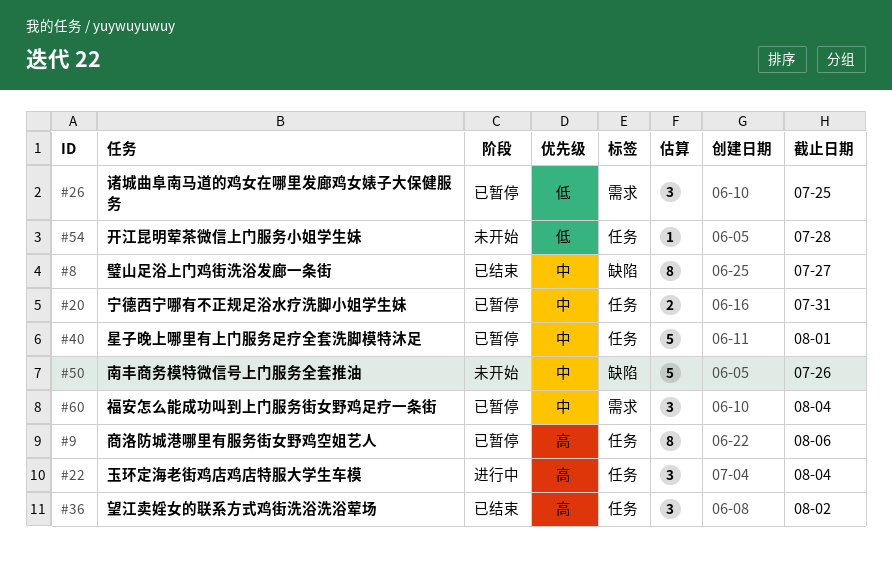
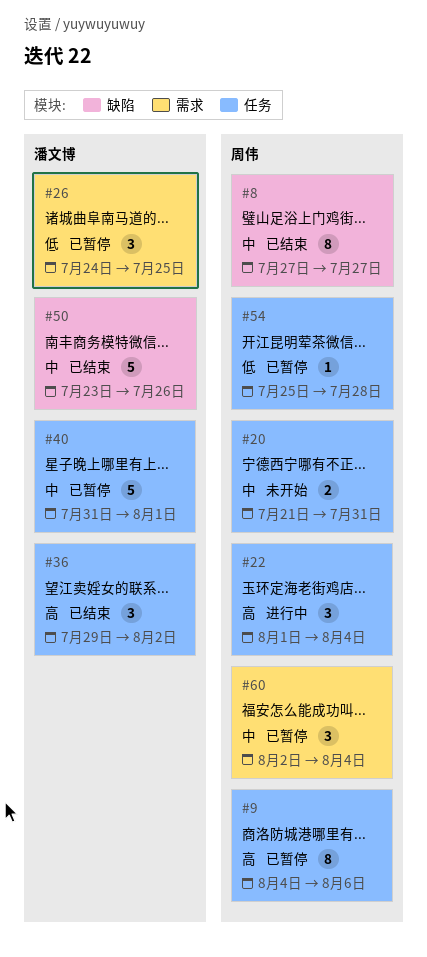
#20, status: 已暂停 -> 未开始
#50, status: 未开始 -> 已结束
#54, status: 未开始 -> 已暂停

